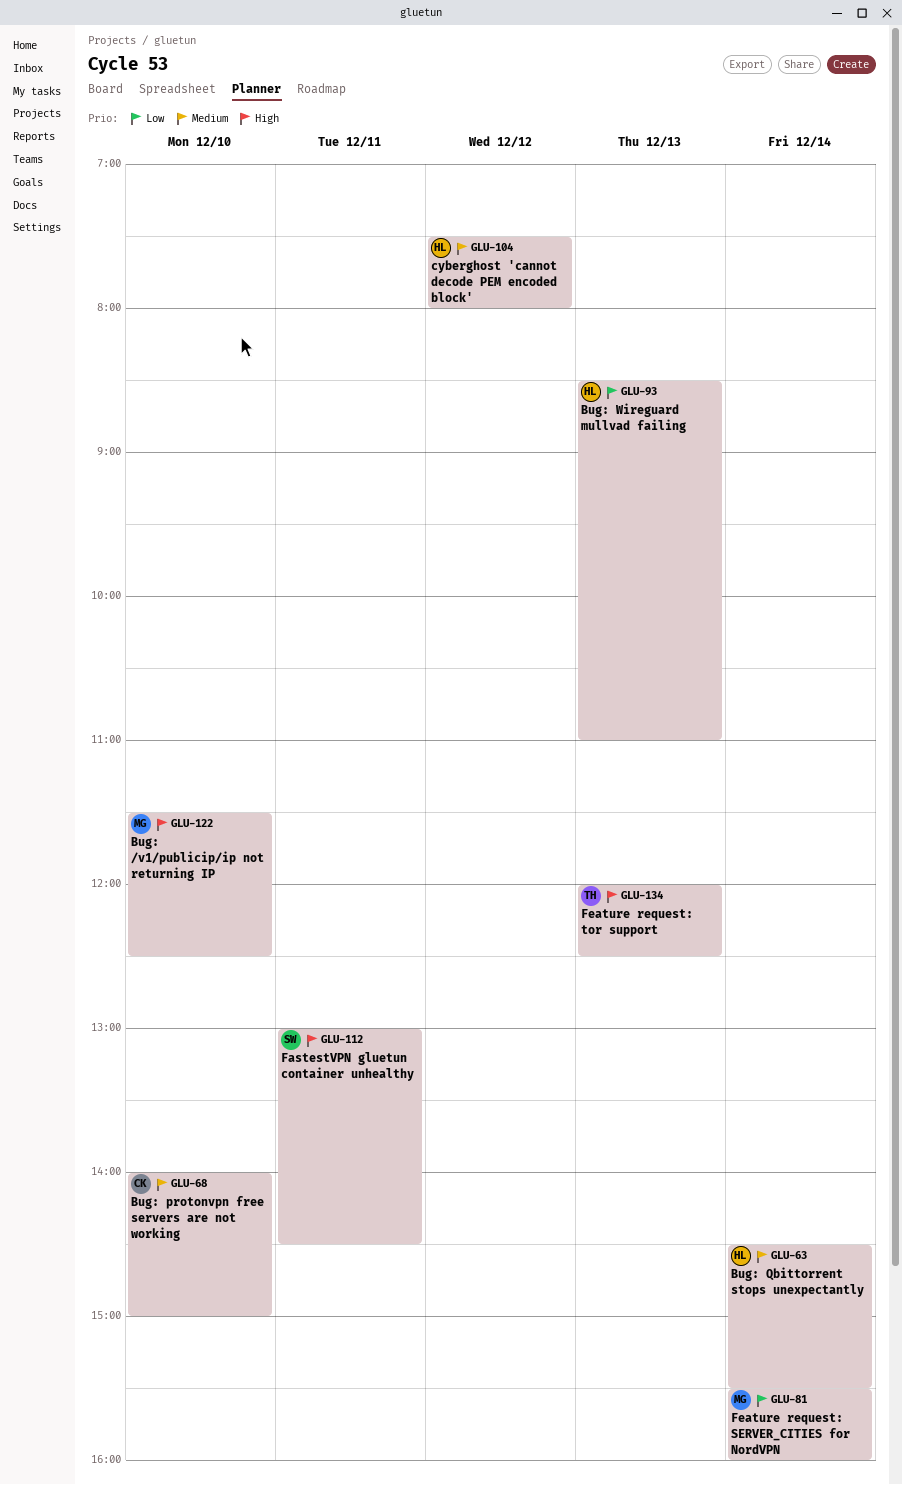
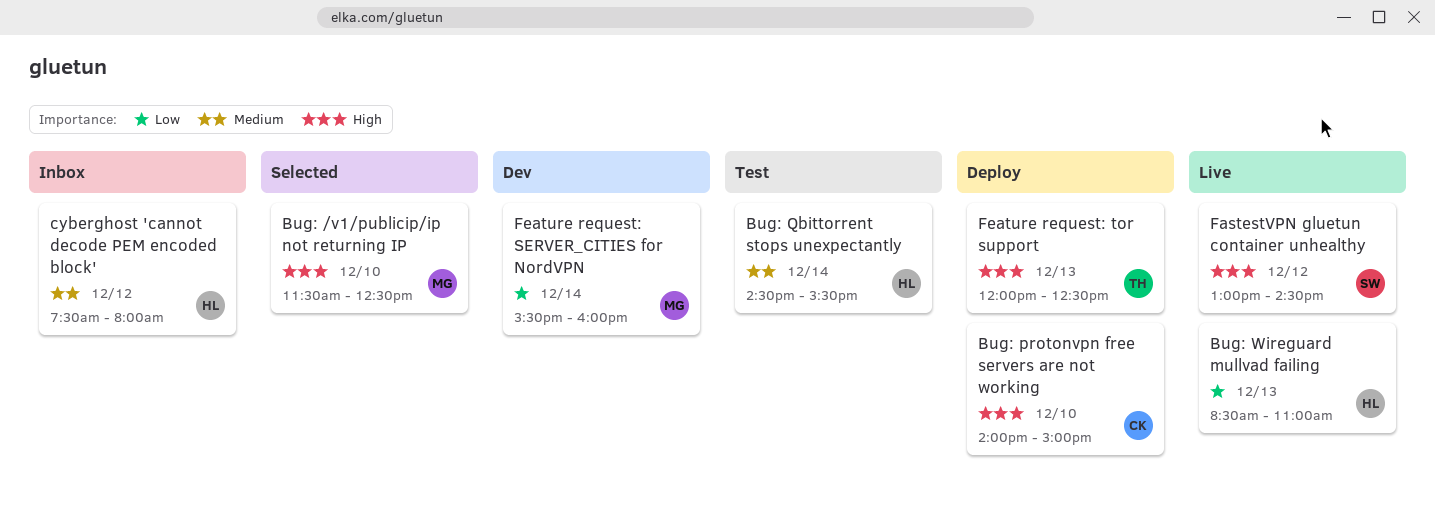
Bug: protonvpn free servers are not working, priority: Medium -> High
FastestVPN gluetun container unhealthy, day: Dec 11 -> Dec 12

